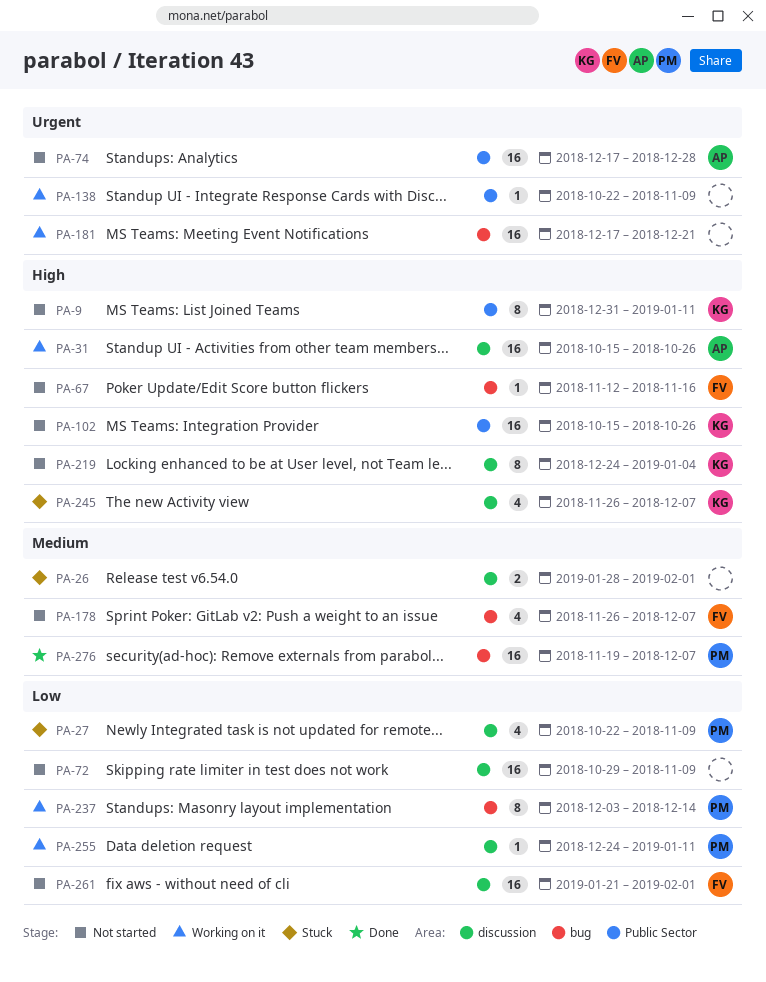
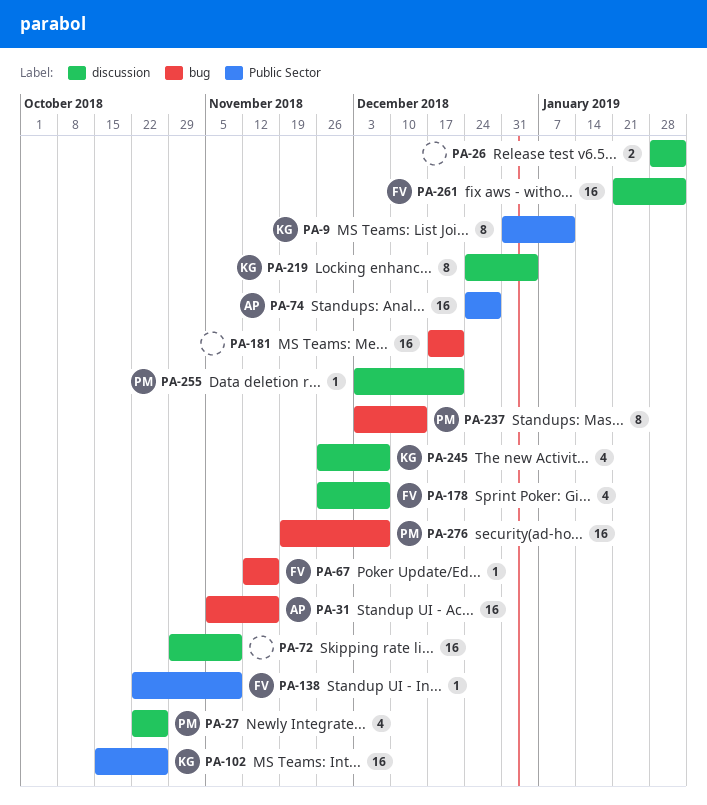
PA-27, due: Nov 9 -> Oct 26
PA-31, label: discussion -> bug
PA-31, start: Oct 15 -> Nov 5
PA-31, due: Oct 26 -> Nov 16
PA-74, start: Dec 17 -> Dec 24
PA-138, owner: none -> FV
PA-178, label: bug -> discussion
PA-255, start: Dec 24 -> Dec 3
PA-255, due: Jan 11 -> Dec 21

